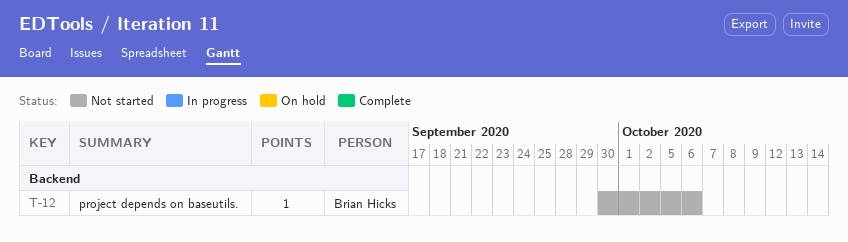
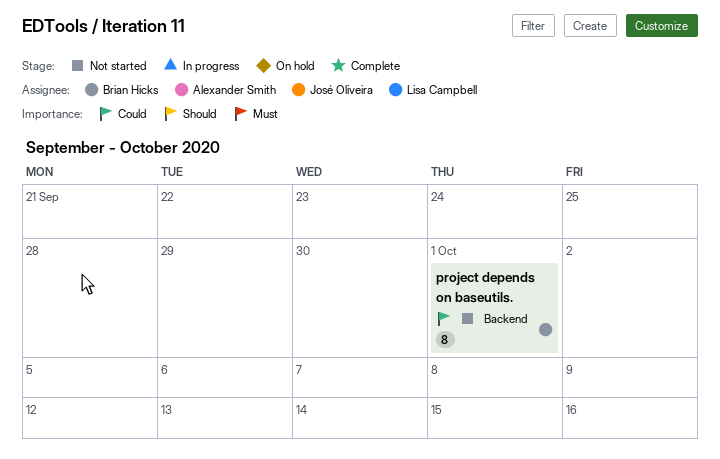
project depends on baseutils., estimate: 1 -> 8
project depends on baseutils., due: Oct 6 -> Oct 1

